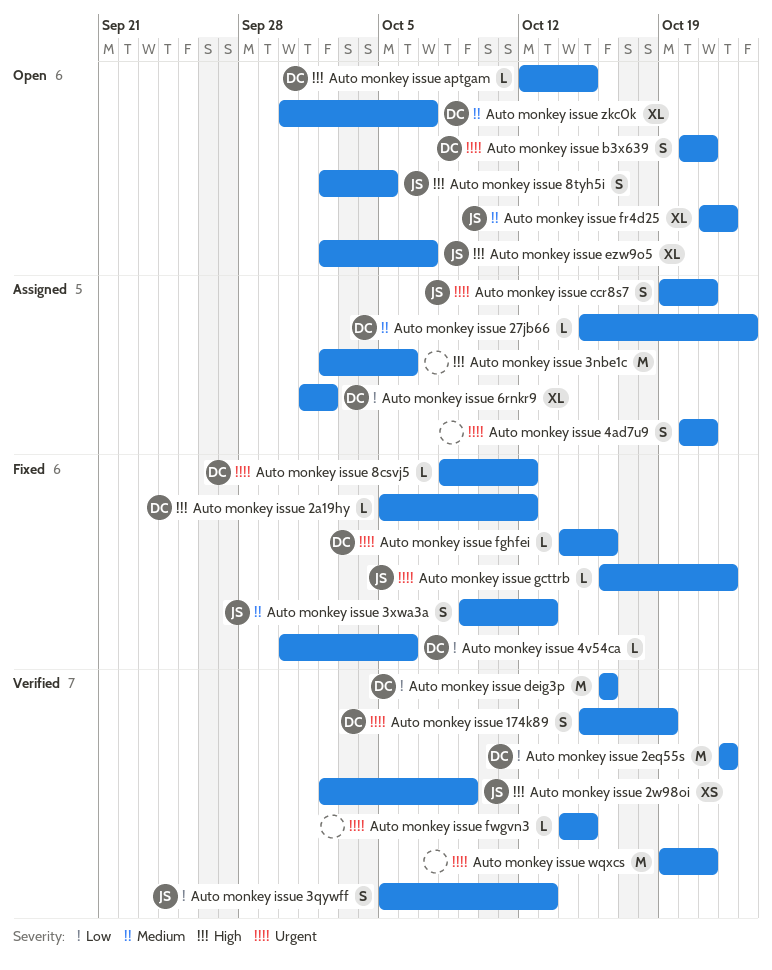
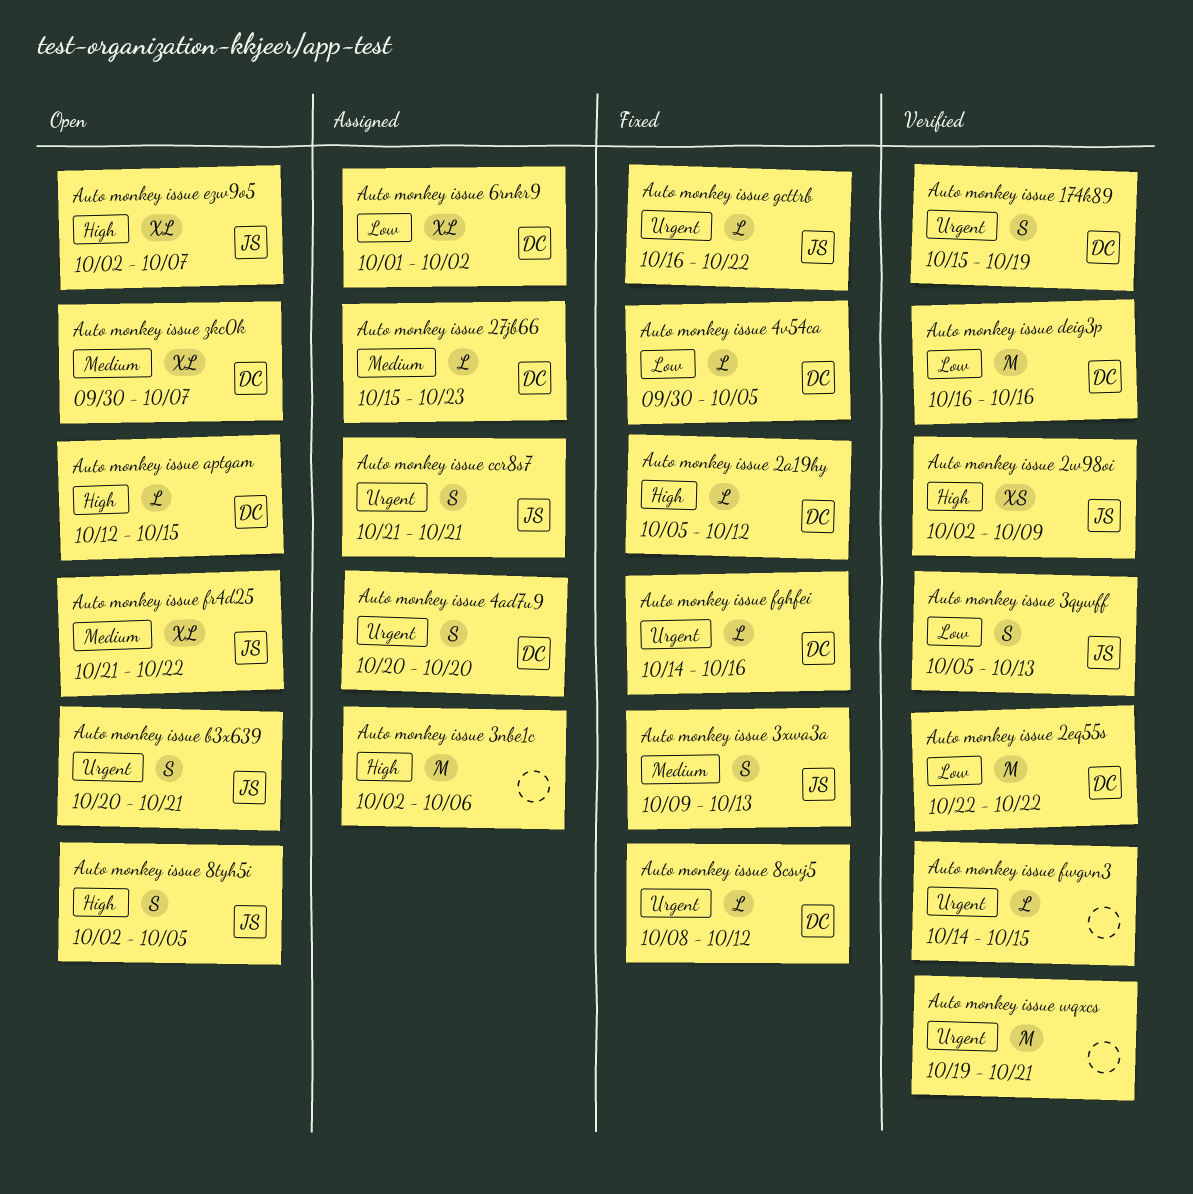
Auto monkey issue 4ad7u9, owner: none -> DC
Auto monkey issue 4ad7u9, due: Oct 21 -> Oct 20
Auto monkey issue 4v54ca, due: Oct 6 -> Oct 5
Auto monkey issue b3x639, owner: DC -> JS
Auto monkey issue ccr8s7, start: Oct 19 -> Oct 21

